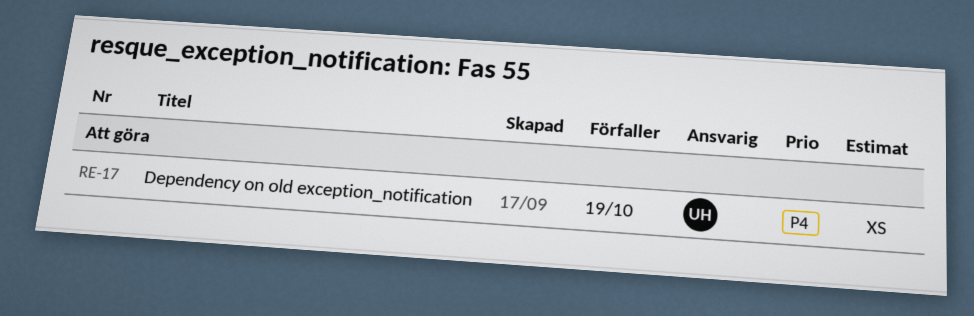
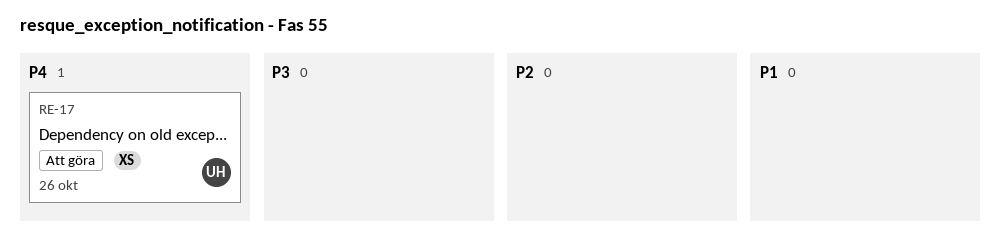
RE-17, due: Oct 19 -> Oct 26

